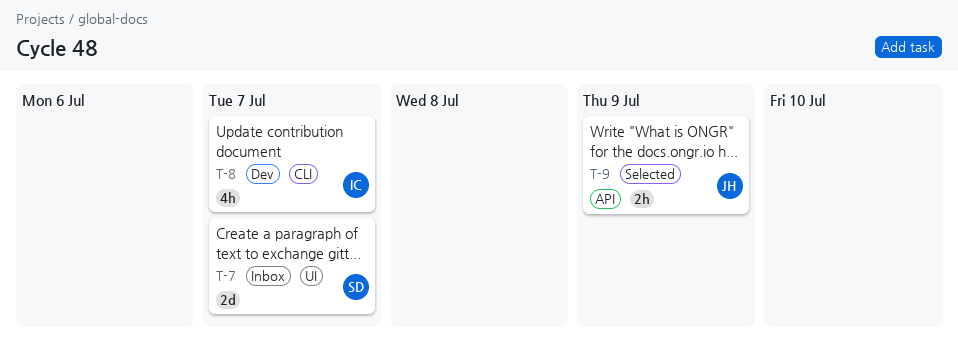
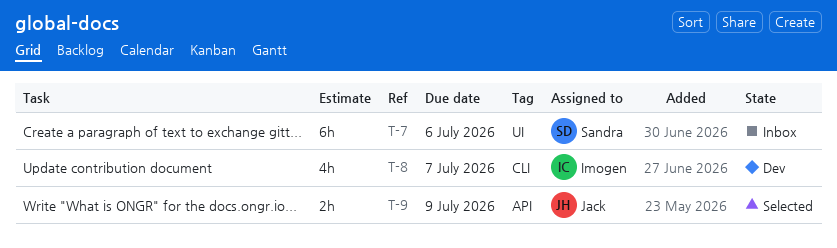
T-7, estimate: 2d -> 6h
T-7, due: Jul 7 -> Jul 6

